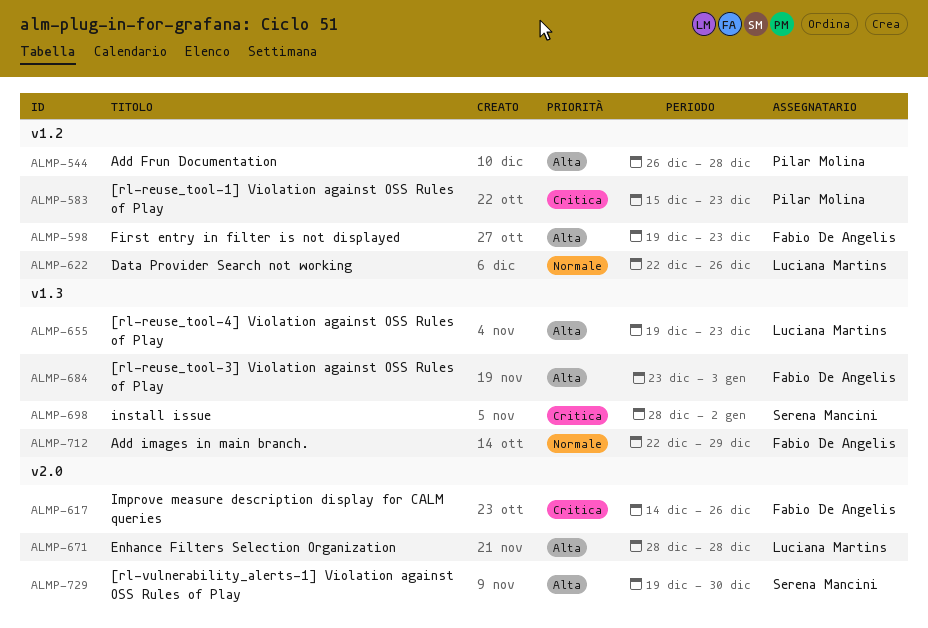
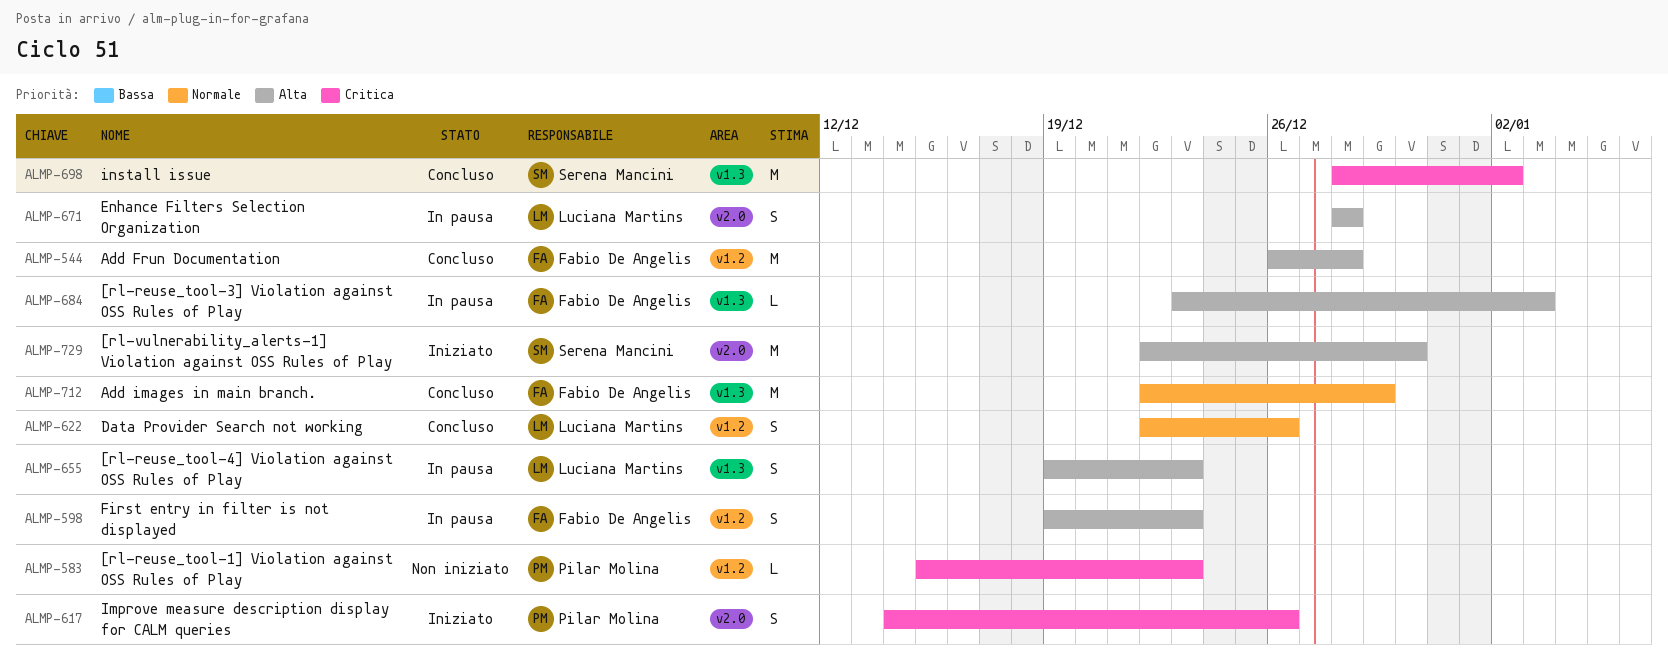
ALMP-544, owner: Pilar Molina -> Fabio De Angelis
ALMP-617, owner: Fabio De Angelis -> Pilar Molina
ALMP-729, start: Dec 19 -> Dec 22

